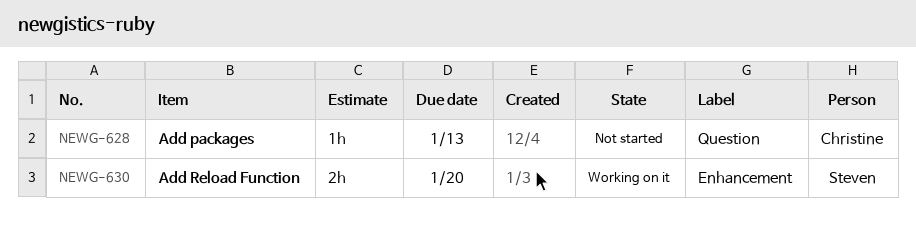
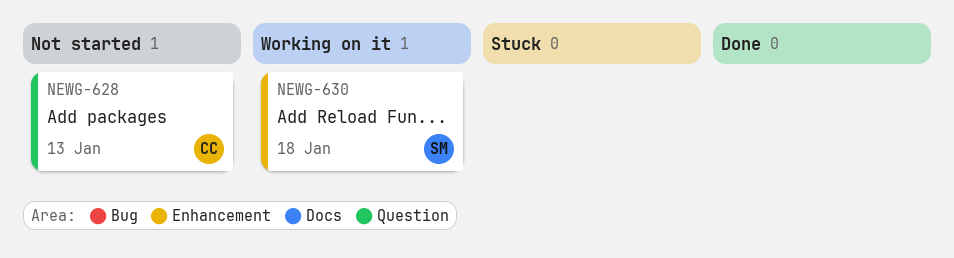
NEWG-630, due: Jan 20 -> Jan 18

